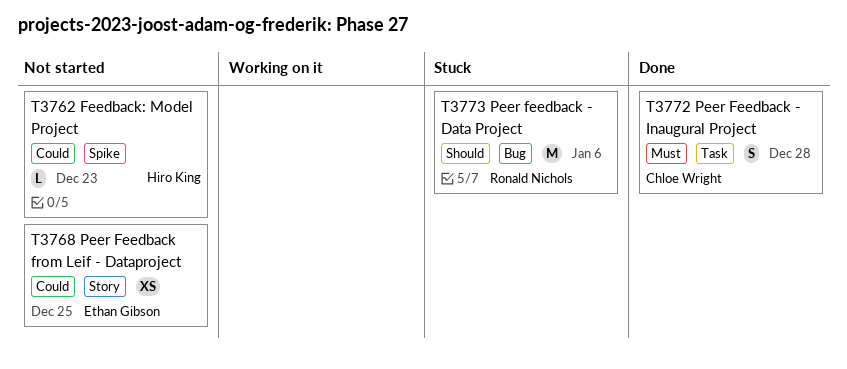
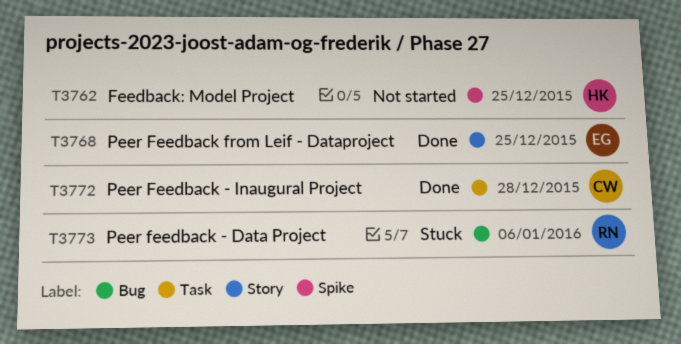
T3762, due: Dec 23 -> Dec 25
T3768, status: Not started -> Done

